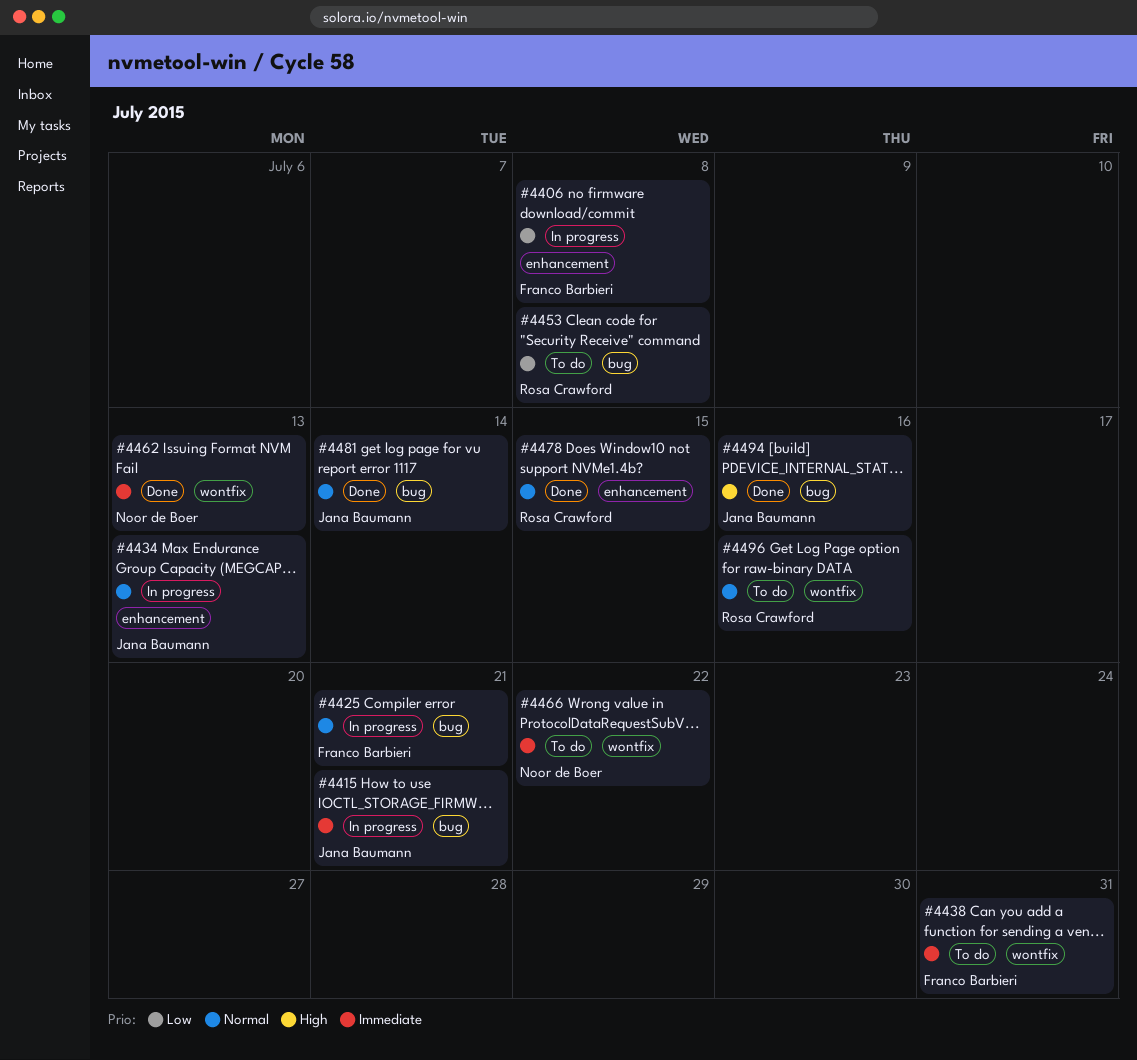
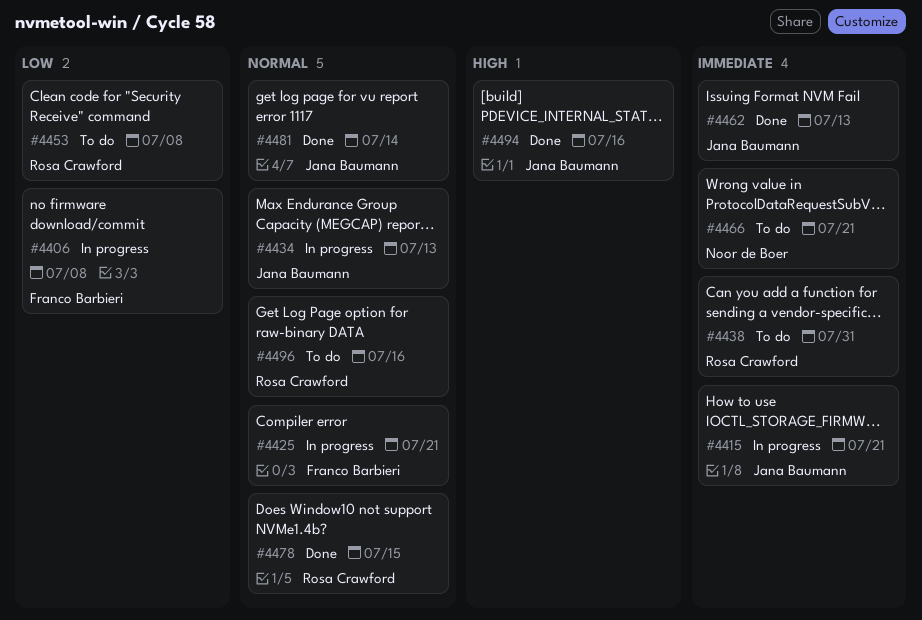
#4438, owner: Franco Barbieri -> Rosa Crawford
#4462, owner: Noor de Boer -> Jana Baumann
#4466, due: Jul 22 -> Jul 21

